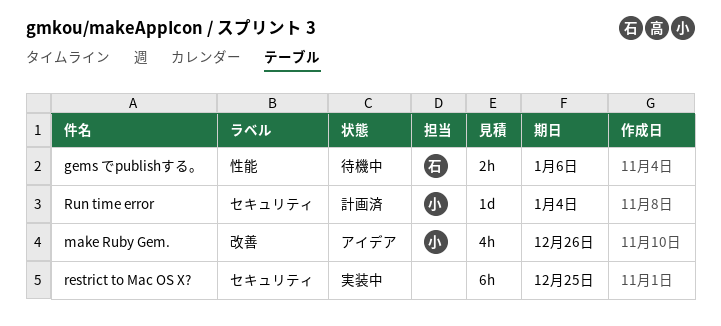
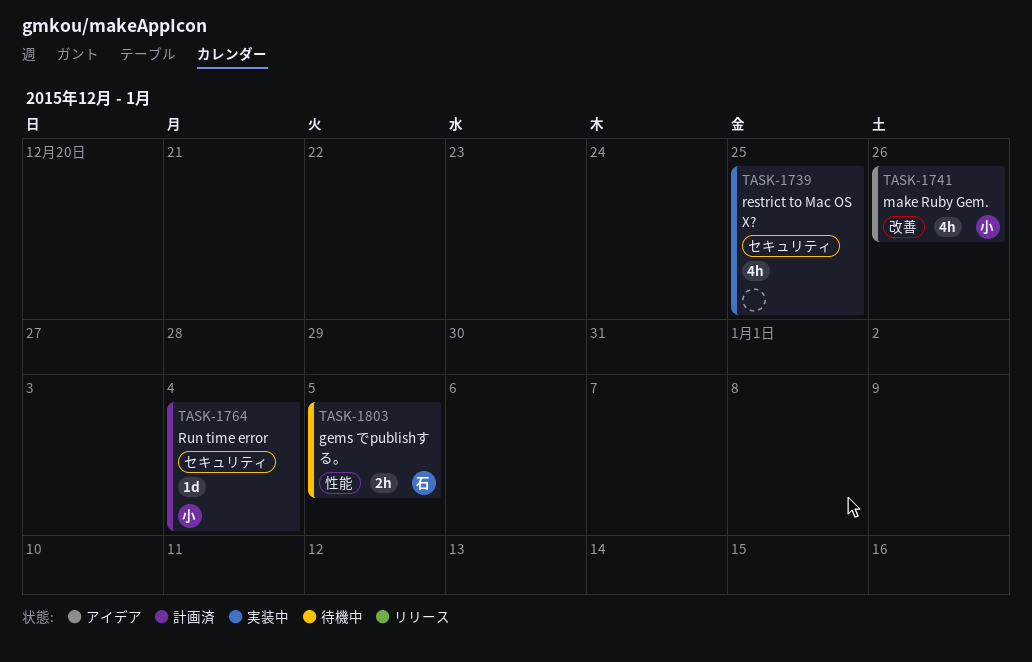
gems でpublishする。, due: Jan 6 -> Jan 5
restrict to Mac OS X?, estimate: 6h -> 4h

